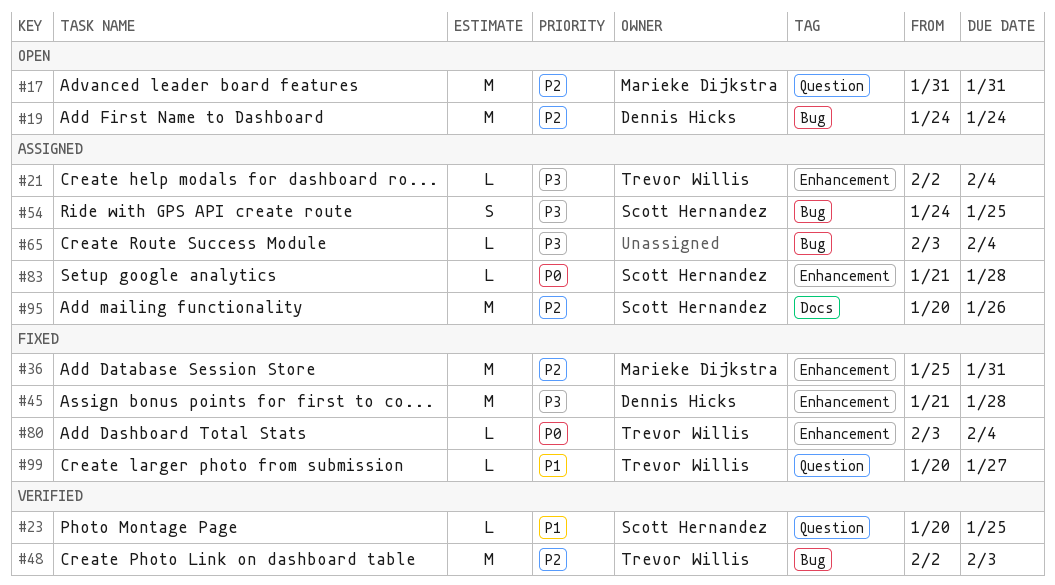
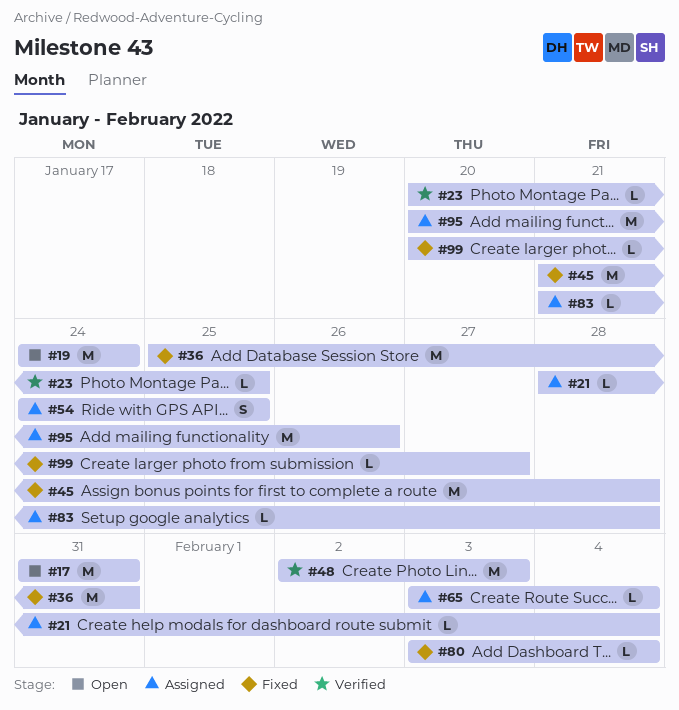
#21, start: Feb 2 -> Jan 28

